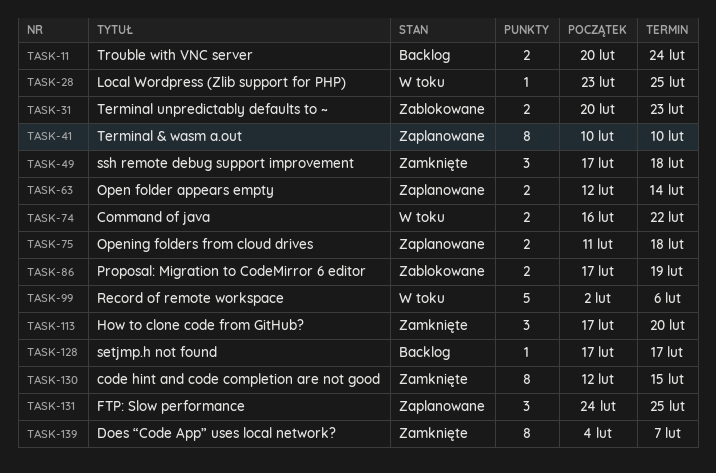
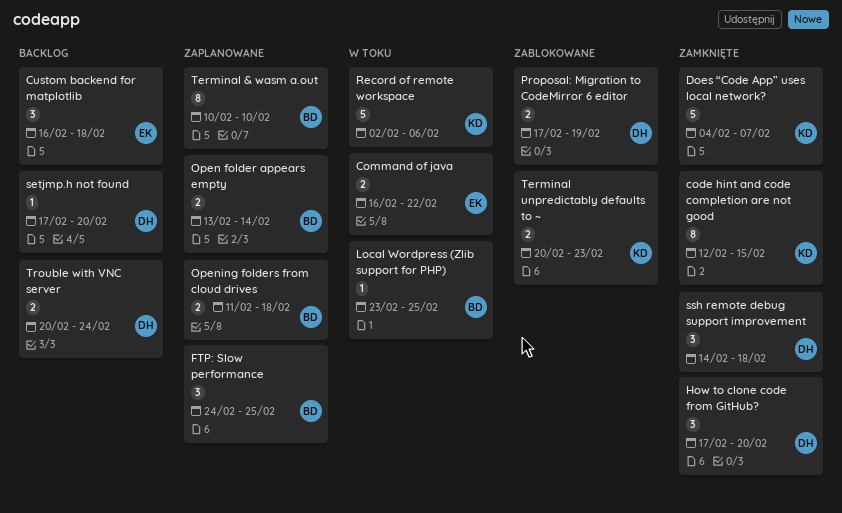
Custom backend for matplotlib: none -> present
Does “Code App” uses local network?, estimate: 8 -> 5
Open folder appears empty, start: Feb 12 -> Feb 13
setjmp.h not found, due: Feb 17 -> Feb 20
ssh remote debug support improvement, start: Feb 17 -> Feb 14

